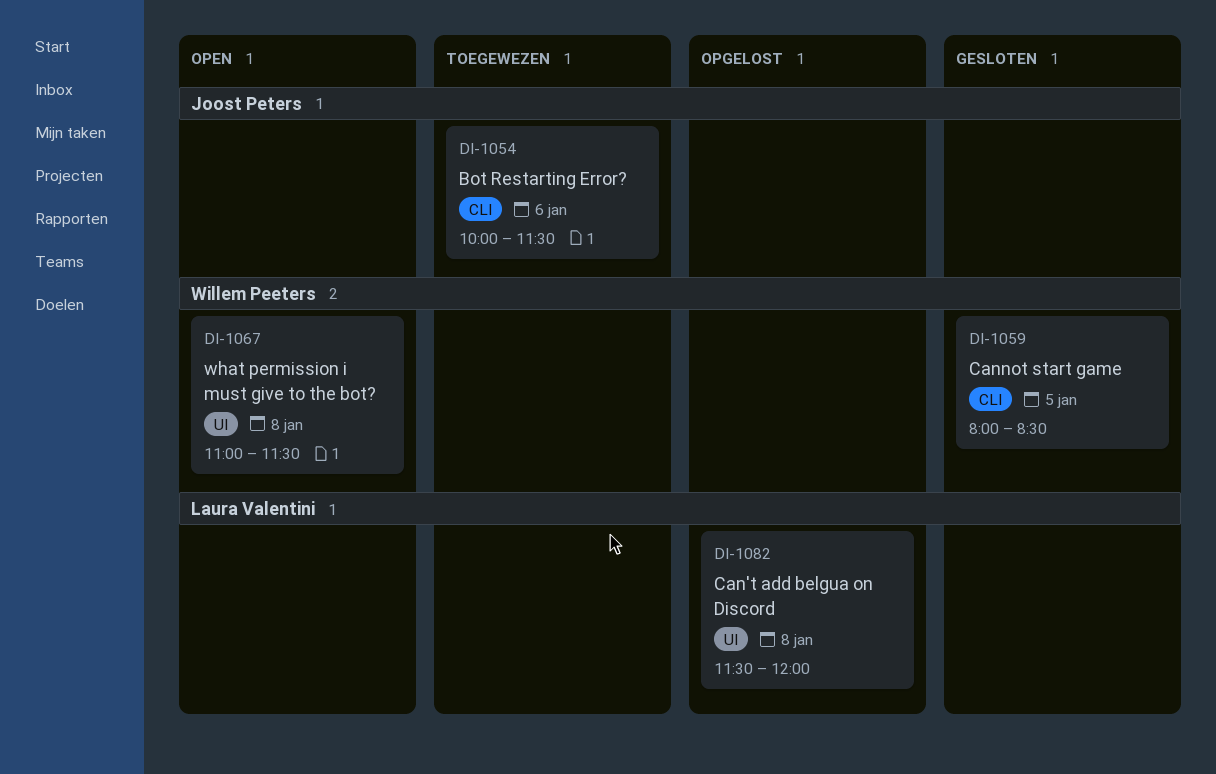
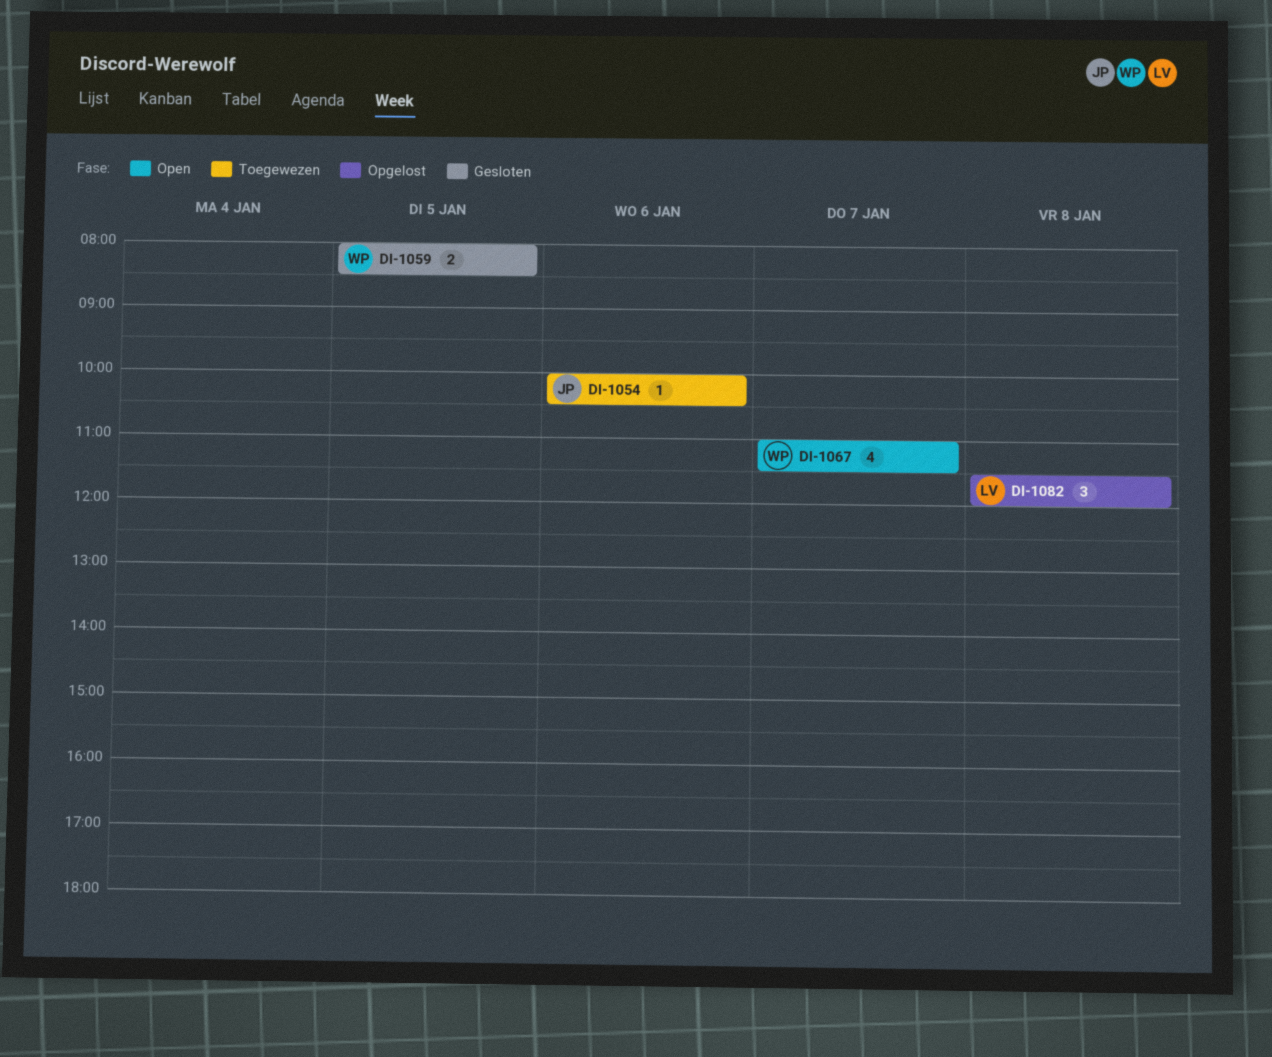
DI-1054, ends: 11:30 -> 10:30
DI-1067, day: Jan 8 -> Jan 7

